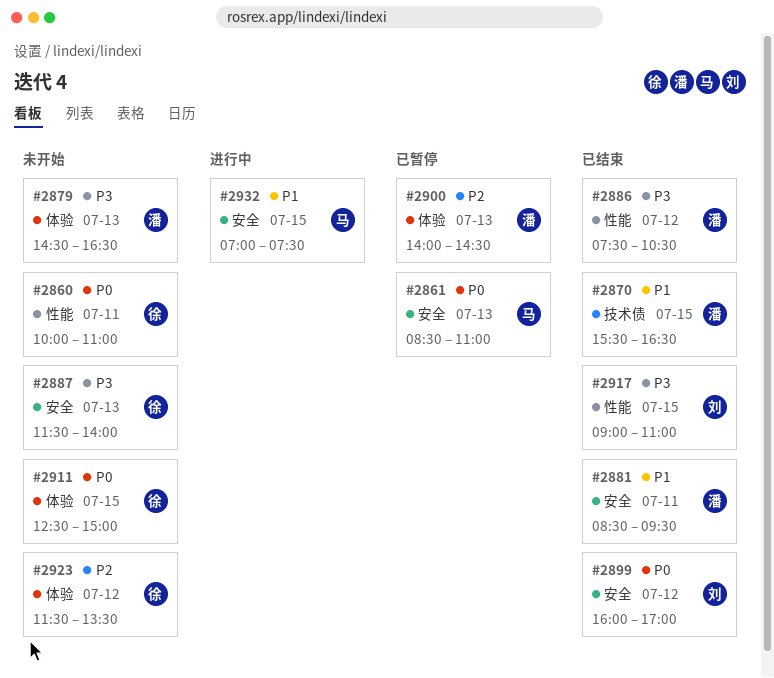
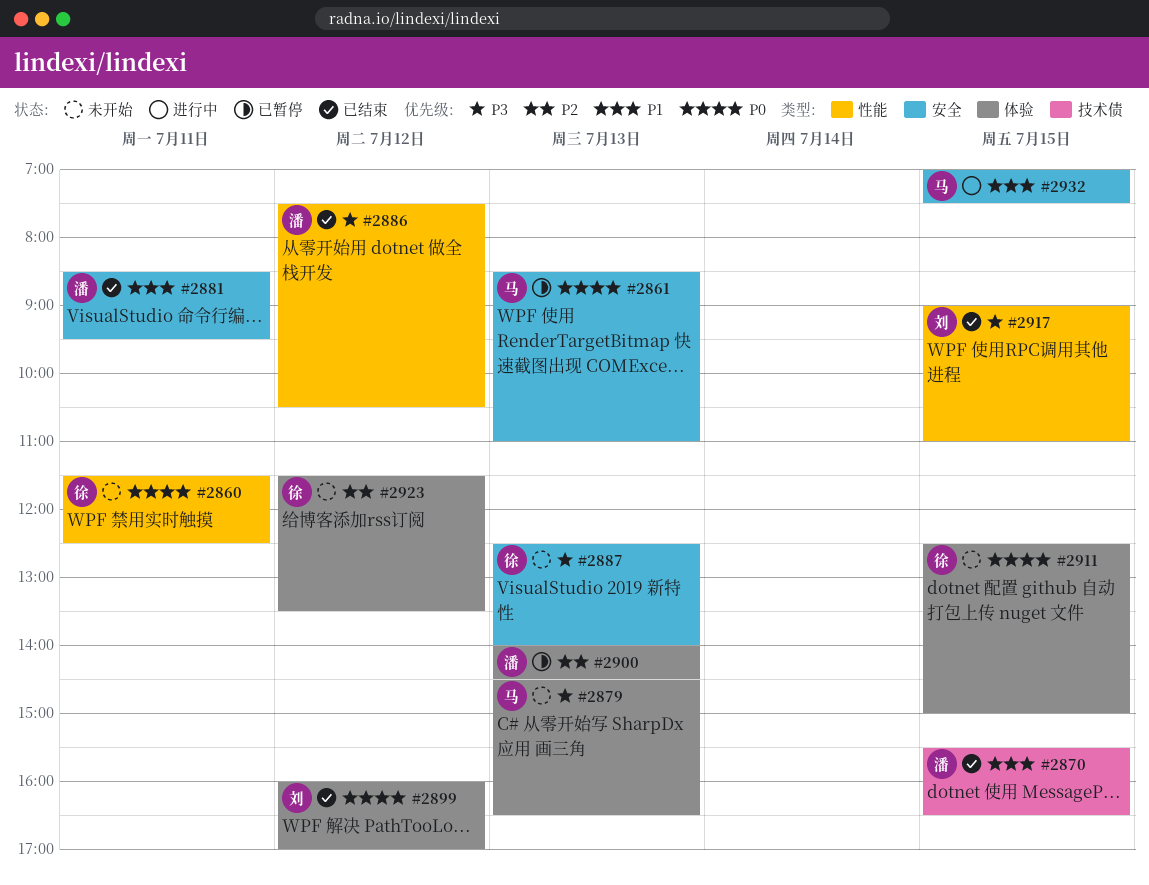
#2860, begins: 10:00 -> 11:30
#2860, ends: 11:00 -> 12:30
#2879, owner: 潘 -> 马
#2887, begins: 11:30 -> 12:30
#2899, label: 安全 -> 体验

